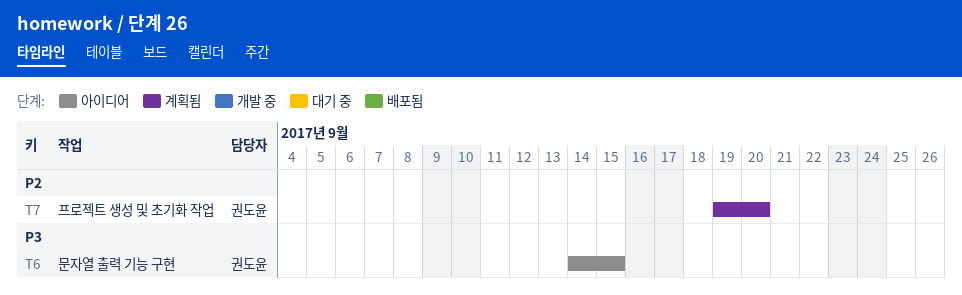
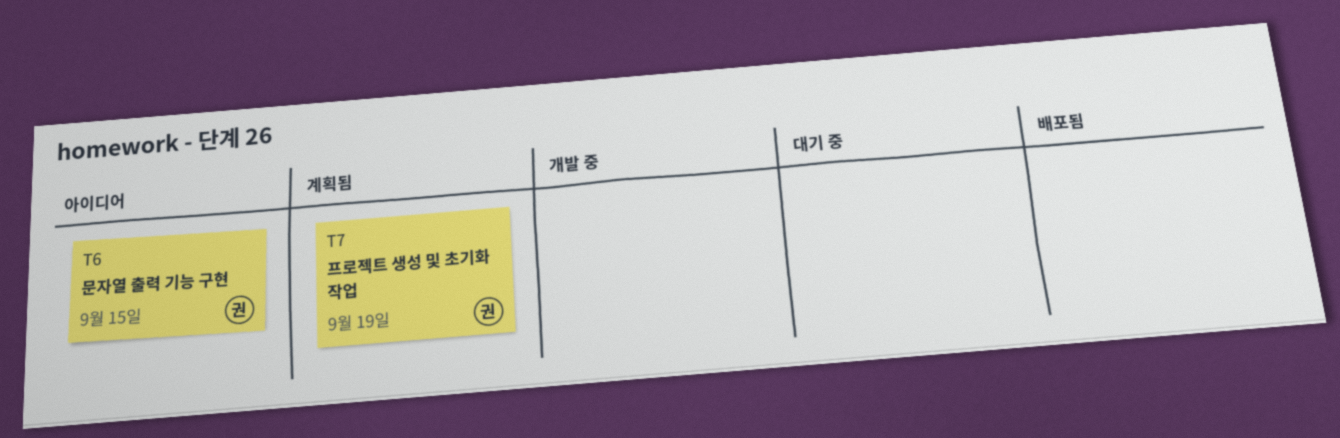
T7, due: Sep 20 -> Sep 19

